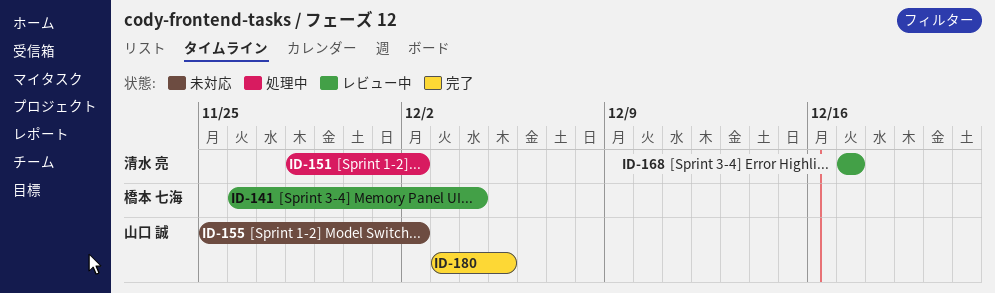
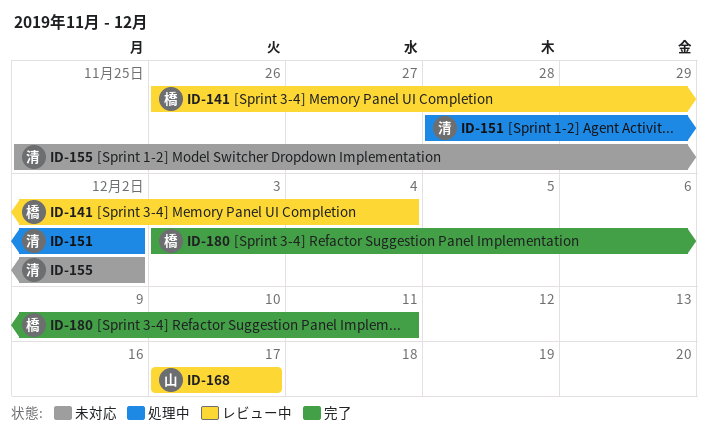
ID-155, owner: 山口 誠 -> 清水 亮
ID-168, owner: 清水 亮 -> 山口 誠
ID-180, owner: 山口 誠 -> 橋本 七海
ID-180, due: Dec 5 -> Dec 11

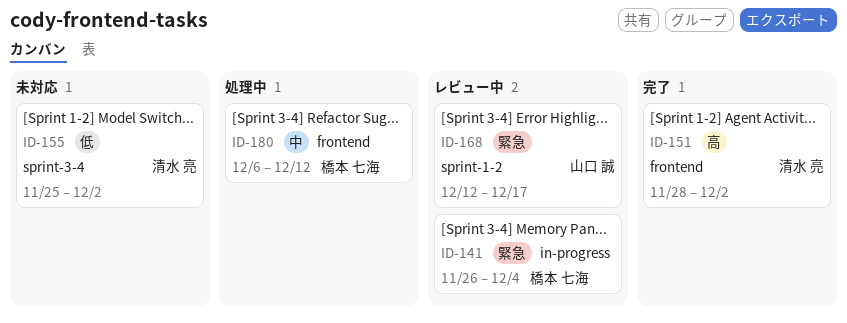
ID-151, status: 処理中 -> 完了
ID-168, start: Dec 17 -> Dec 12
ID-180, status: 完了 -> 処理中
ID-180, start: Dec 3 -> Dec 6
ID-180, due: Dec 11 -> Dec 12

